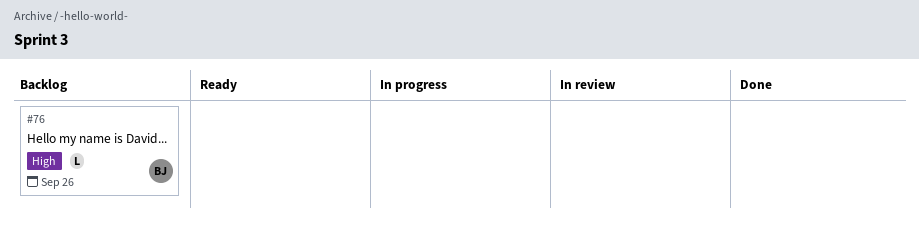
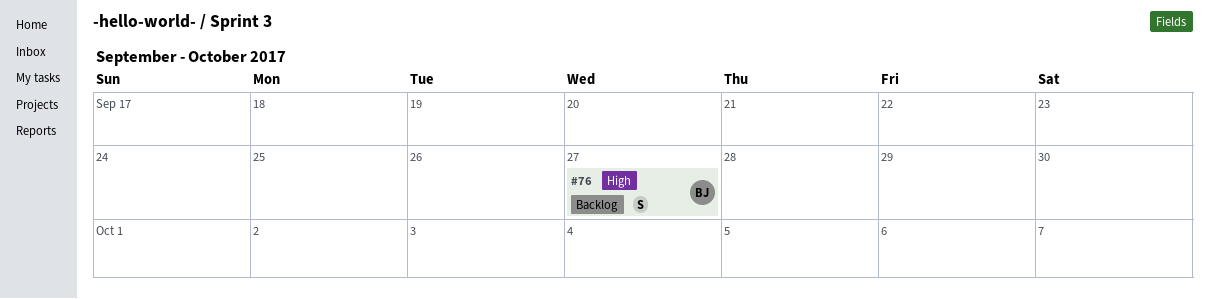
#76, estimate: L -> S
#76, due: Sep 26 -> Sep 27

